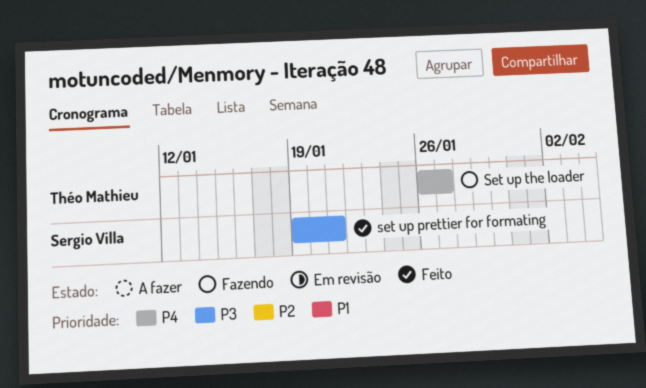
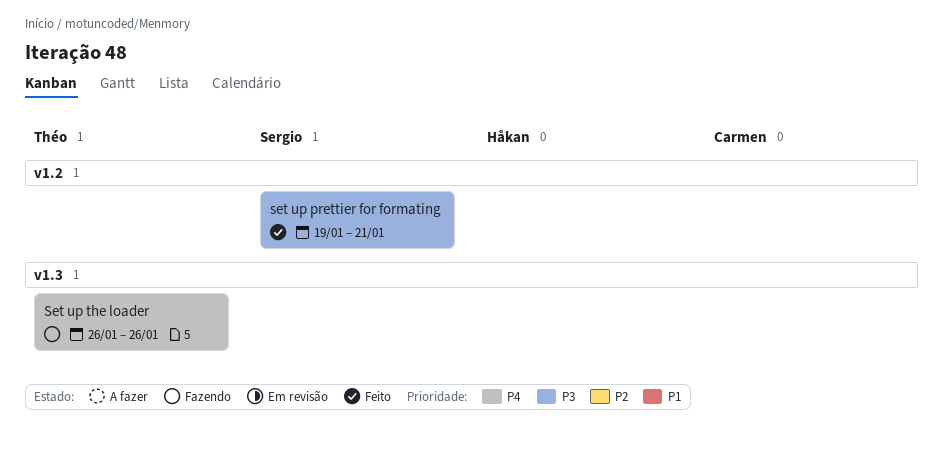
Set up the loader, due: Jan 27 -> Jan 26

